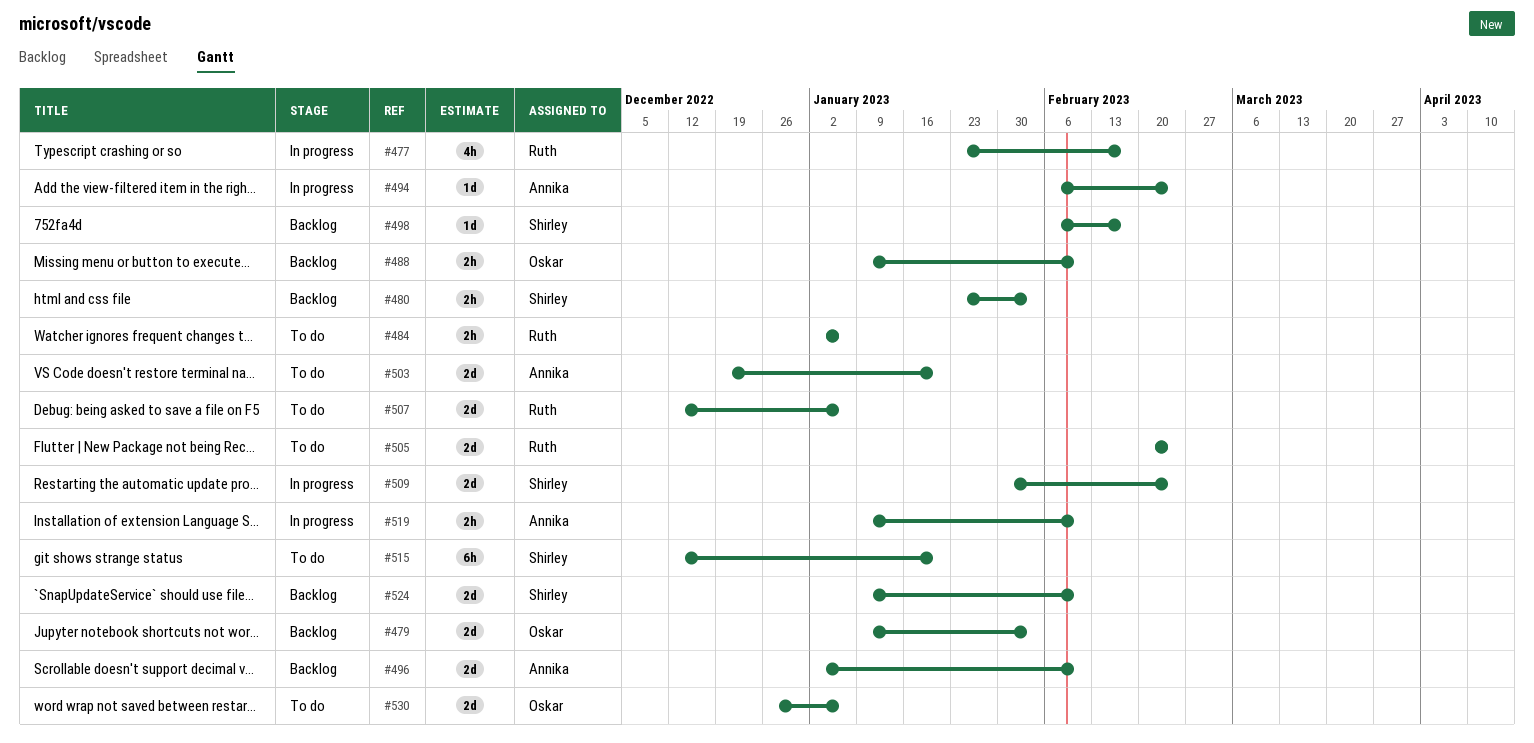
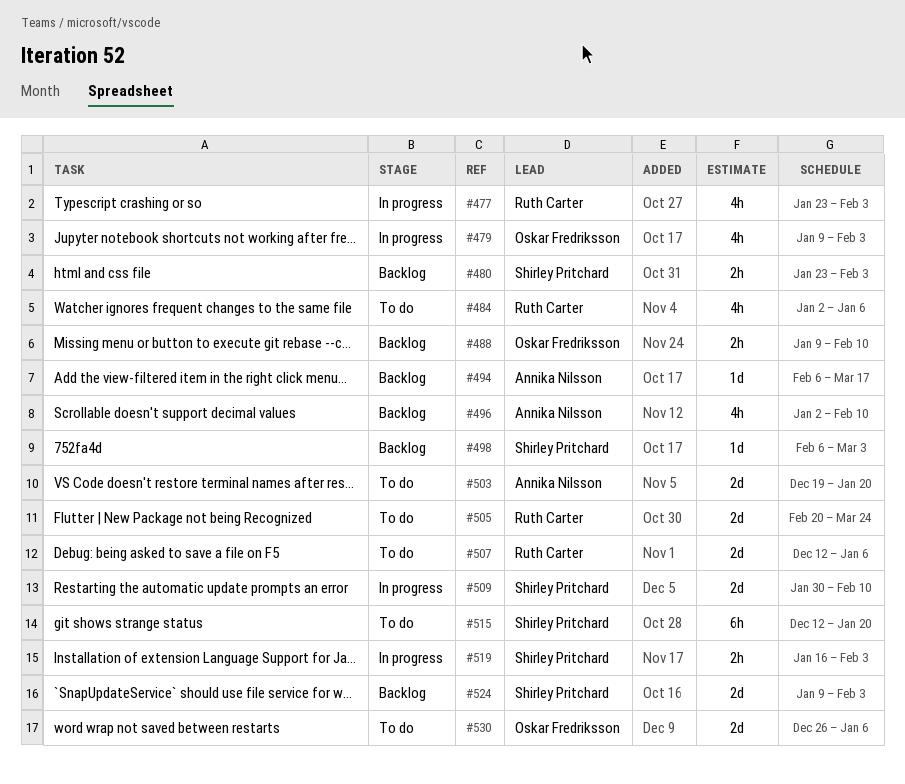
#477, due: Feb 17 -> Feb 3
#479, status: Backlog -> In progress
#479, estimate: 2d -> 4h
#484, estimate: 2h -> 4h
#494, status: In progress -> Backlog
#494, due: Feb 24 -> Mar 17
#496, estimate: 2d -> 4h
#498, due: Feb 17 -> Mar 3
#505, due: Feb 24 -> Mar 24
#509, due: Feb 24 -> Feb 10
#519, owner: Annika Nilsson -> Shirley Pritchard
#519, start: Jan 9 -> Jan 16
#519, due: Feb 10 -> Feb 3
#524, due: Feb 10 -> Feb 3

